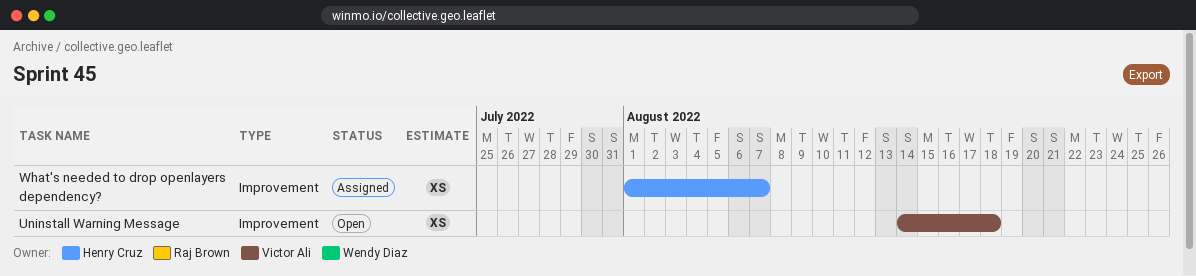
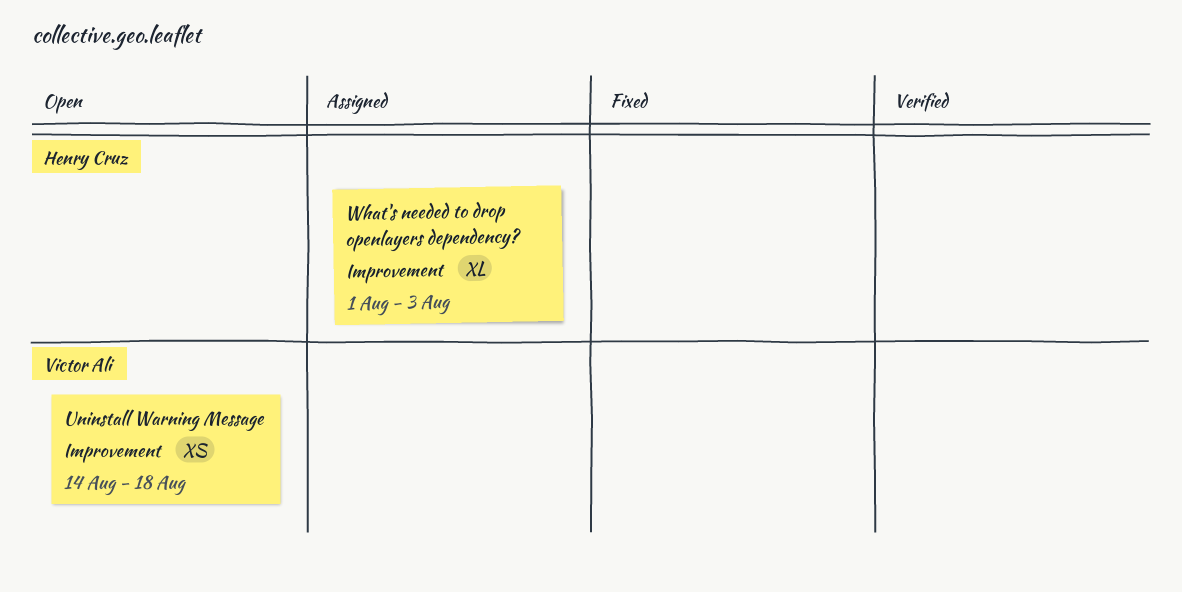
What's needed to drop openlayers dependency?, estimate: XS -> XL
What's needed to drop openlayers dependency?, due: Aug 7 -> Aug 3

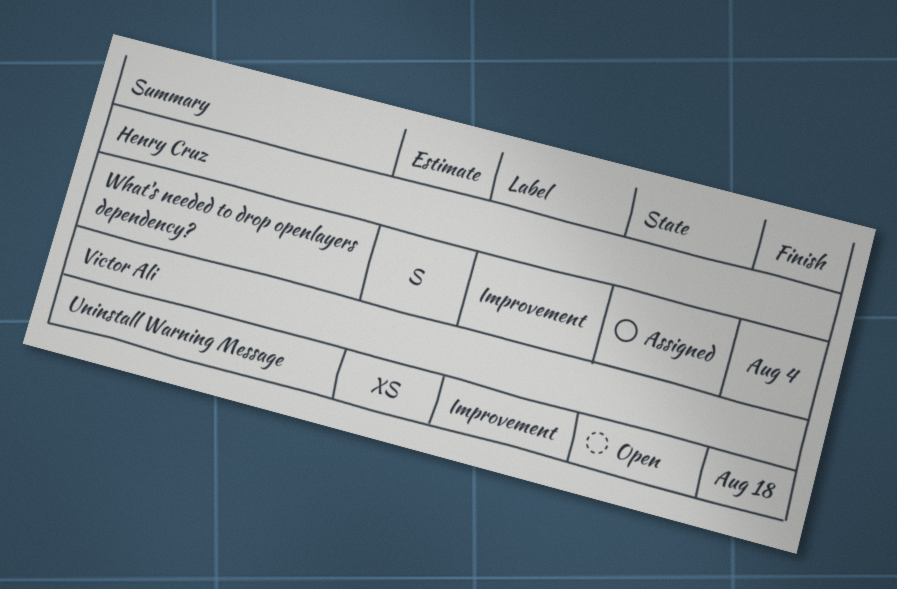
What's needed to drop openlayers dependency?, estimate: XL -> S
What's needed to drop openlayers dependency?, due: Aug 3 -> Aug 4

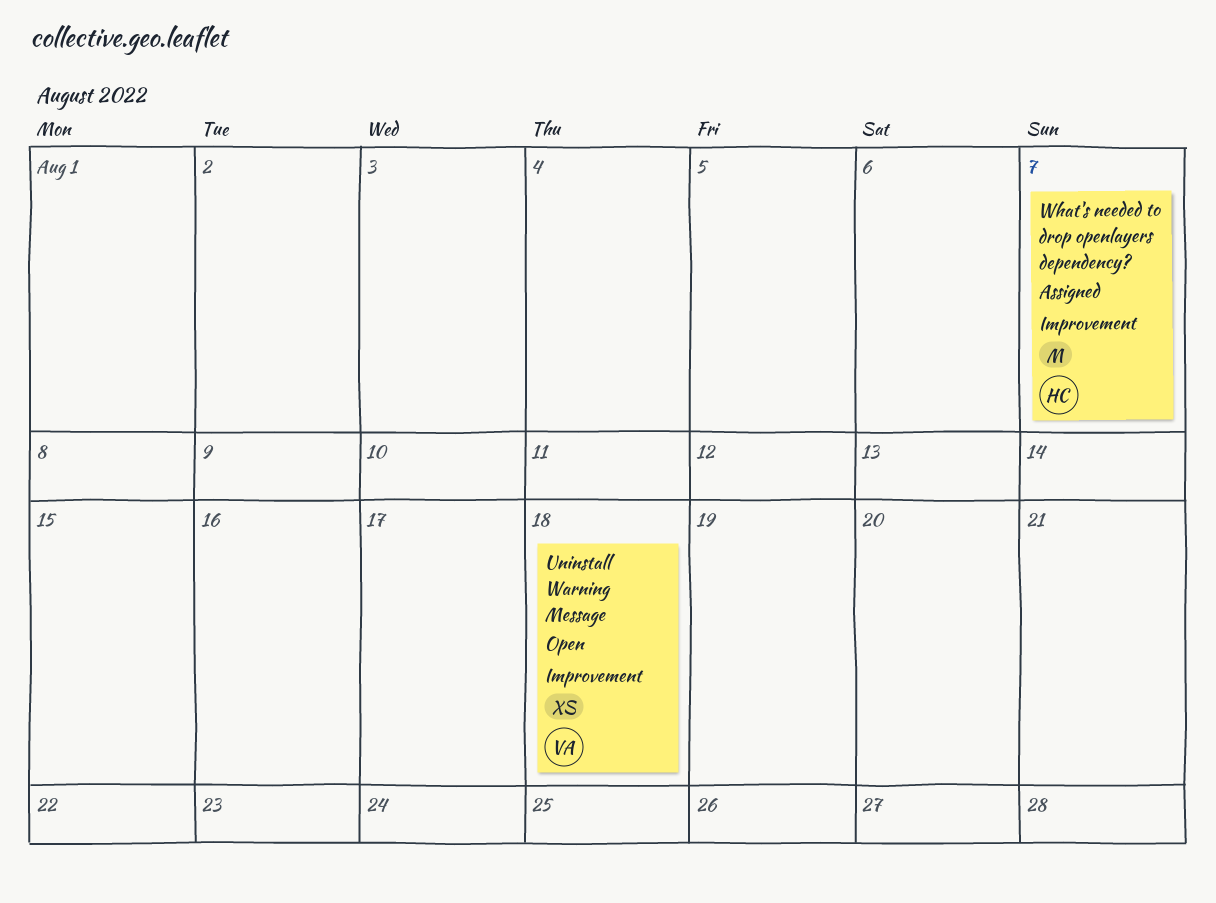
What's needed to drop openlayers dependency?, estimate: S -> M
What's needed to drop openlayers dependency?, due: Aug 4 -> Aug 7

